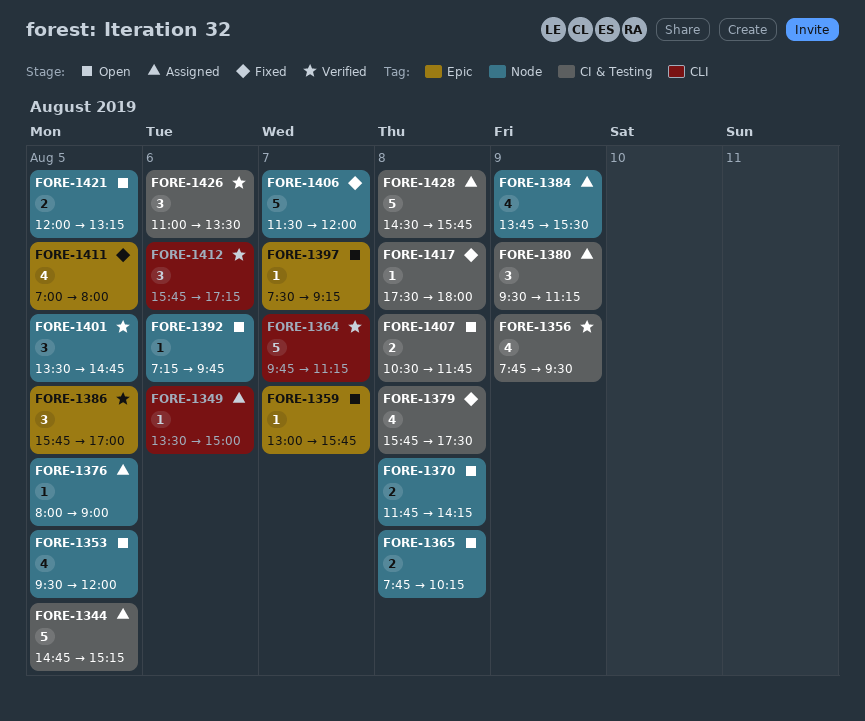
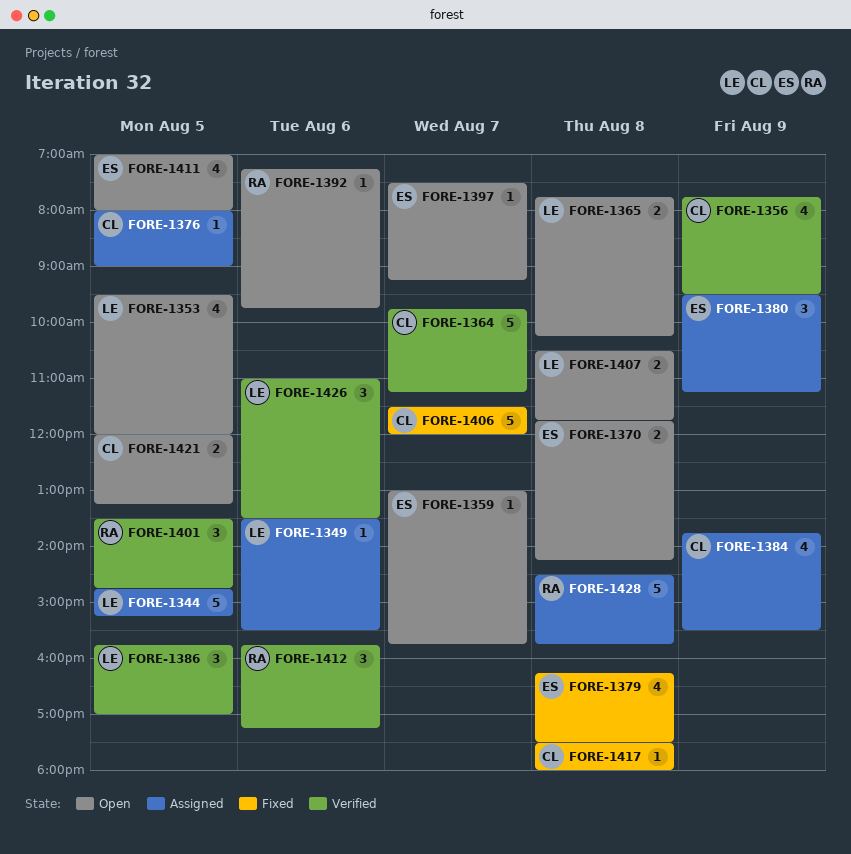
FORE-1349, ends: 15:00 -> 15:30
FORE-1379, begins: 15:45 -> 16:15
FORE-1411, status: Fixed -> Open

